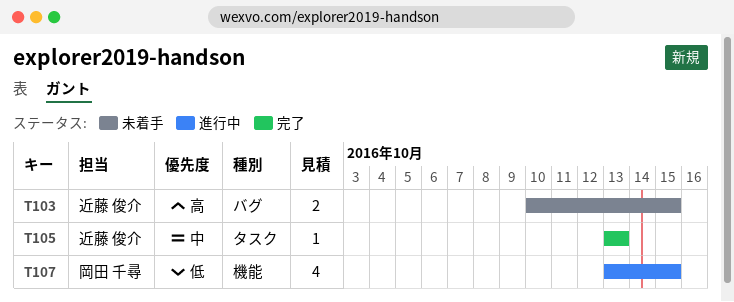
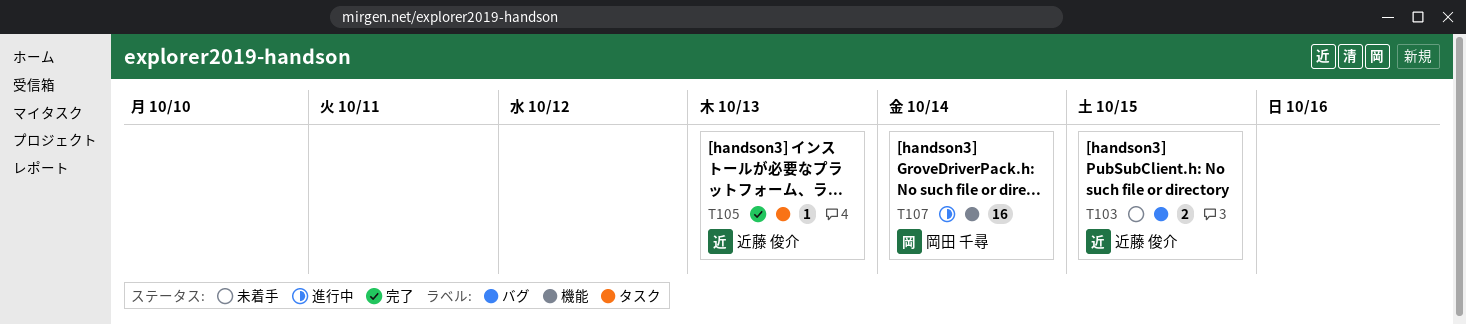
T107, estimate: 4 -> 16
T107, due: Oct 15 -> Oct 14

